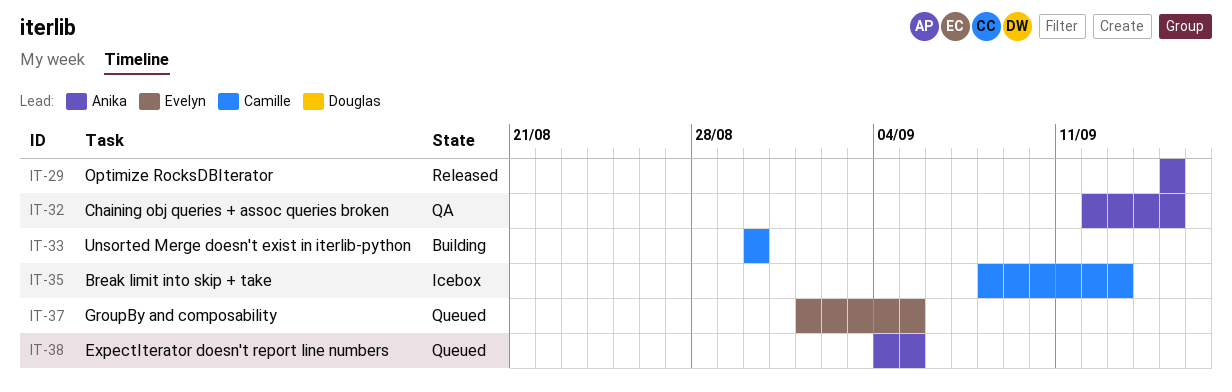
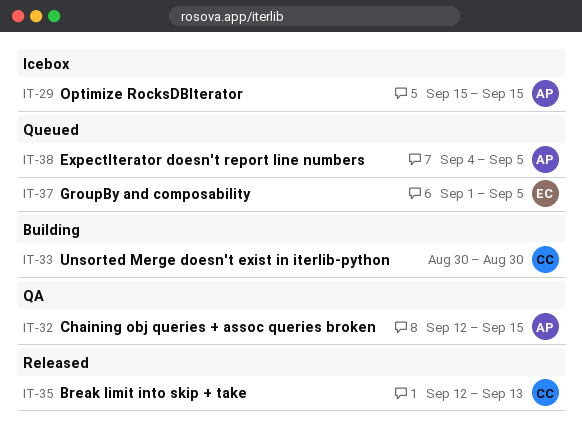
IT-29, status: Released -> Icebox
IT-35, status: Icebox -> Released
IT-35, start: Sep 8 -> Sep 12

